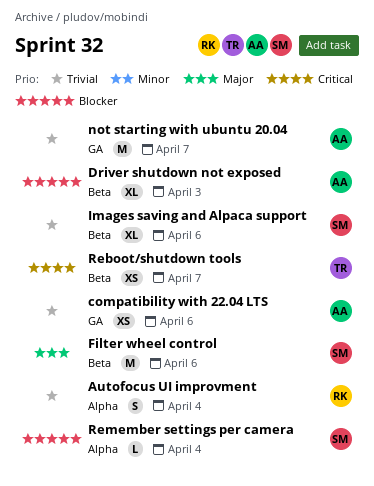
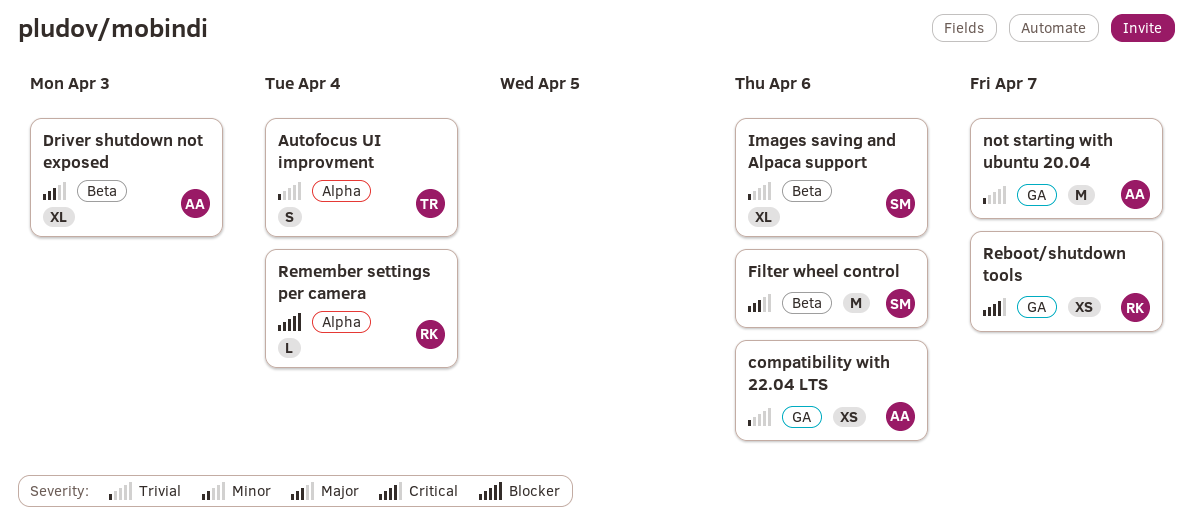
Autofocus UI improvment, owner: RK -> TR
Driver shutdown not exposed, priority: Blocker -> Major
Reboot/shutdown tools, owner: TR -> RK
Reboot/shutdown tools, label: Beta -> GA
Remember settings per camera, owner: SM -> RK

